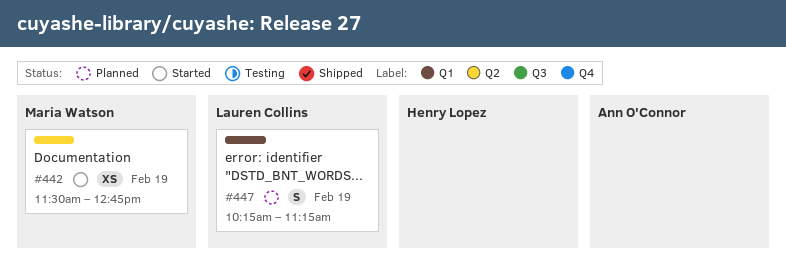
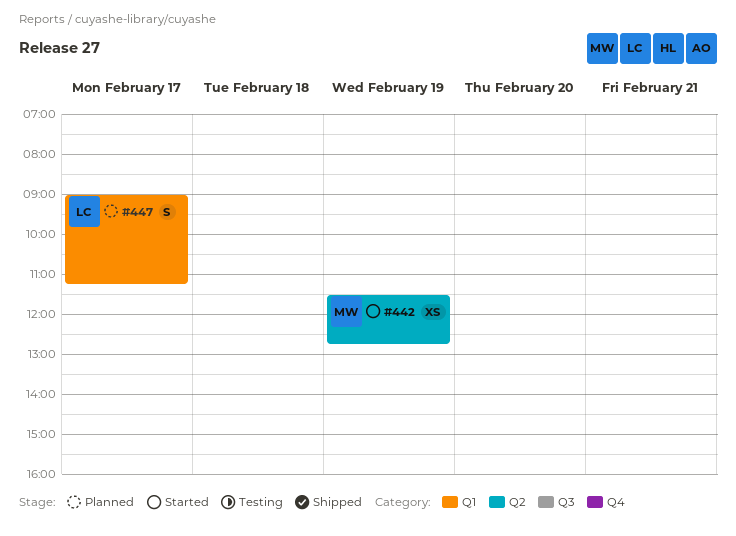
#447, day: Feb 19 -> Feb 17
#447, begins: 10:15 -> 09:00

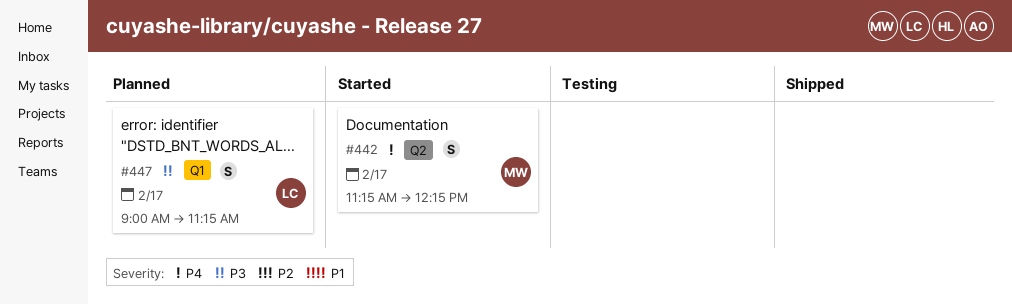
#442, estimate: XS -> S
#442, day: Feb 19 -> Feb 17
#442, begins: 11:30 -> 11:15
#442, ends: 12:45 -> 12:15

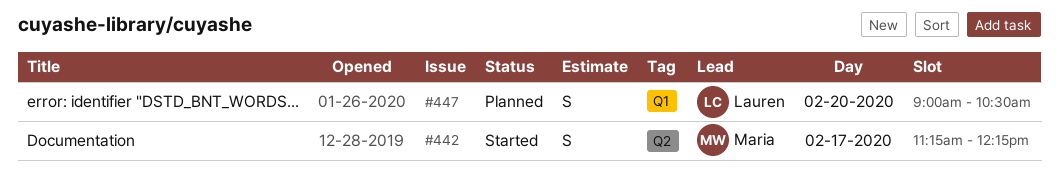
#447, day: Feb 17 -> Feb 20
#447, ends: 11:15 -> 10:30

